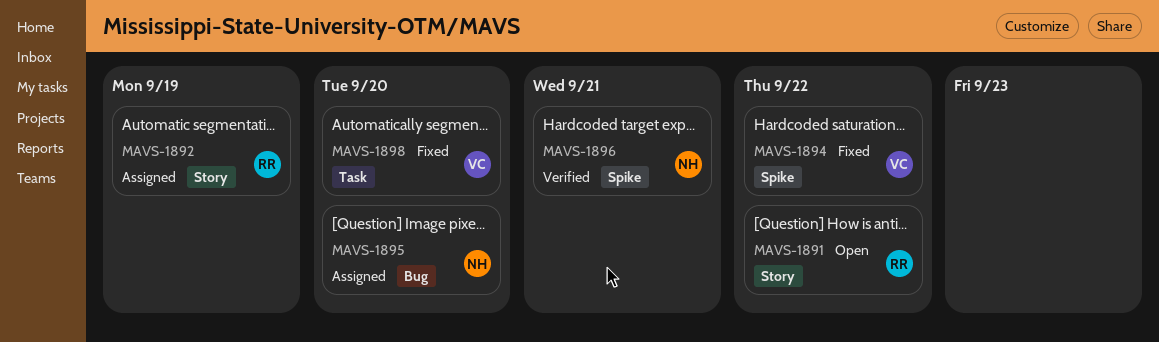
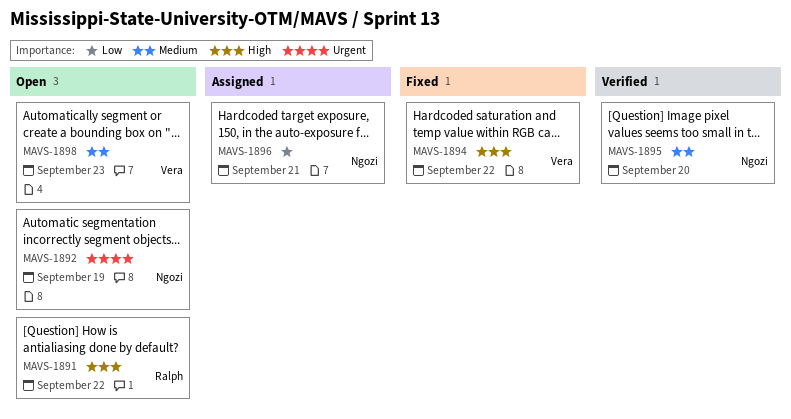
MAVS-1892, status: Assigned -> Open
MAVS-1892, owner: Ralph -> Ngozi
MAVS-1895, status: Assigned -> Verified
MAVS-1896, status: Verified -> Assigned
MAVS-1898, status: Fixed -> Open
MAVS-1898, due: Sep 20 -> Sep 23

